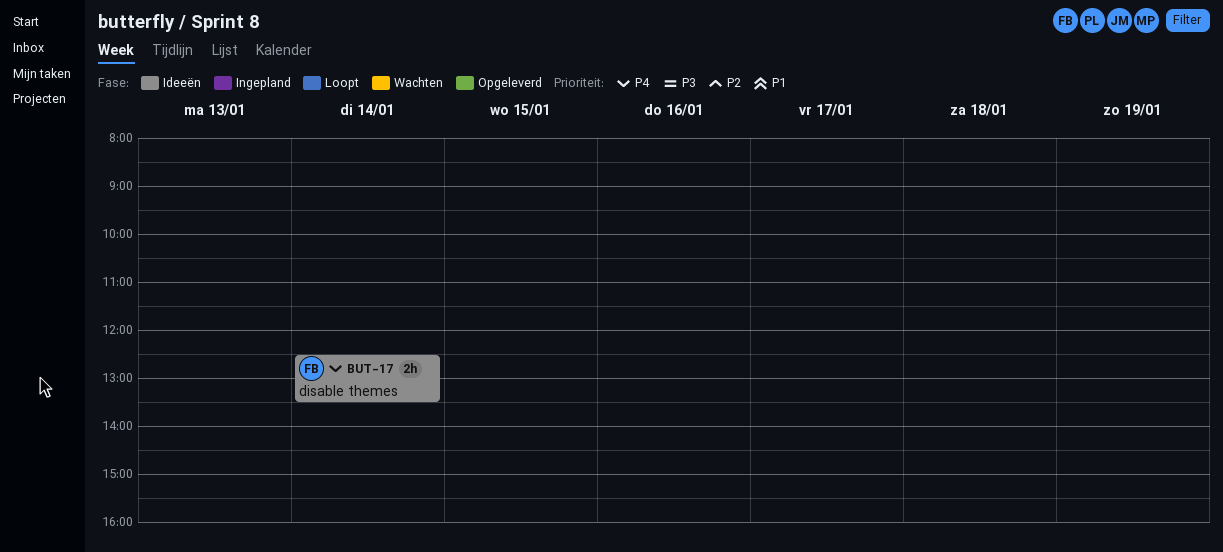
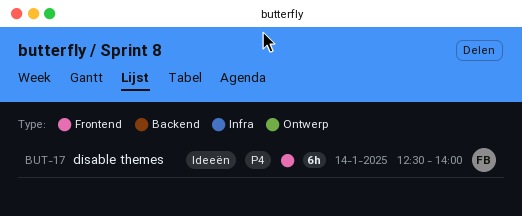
BUT-17, estimate: 2h -> 6h
BUT-17, ends: 13:30 -> 14:00

